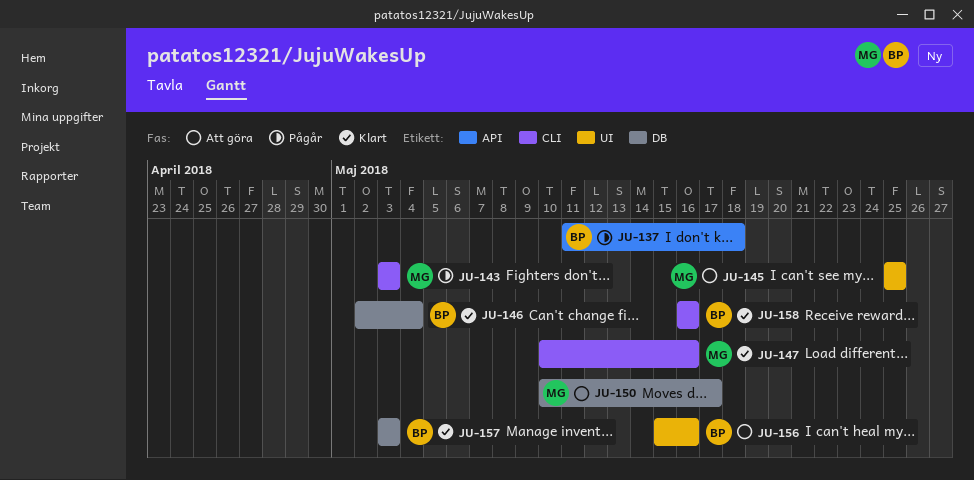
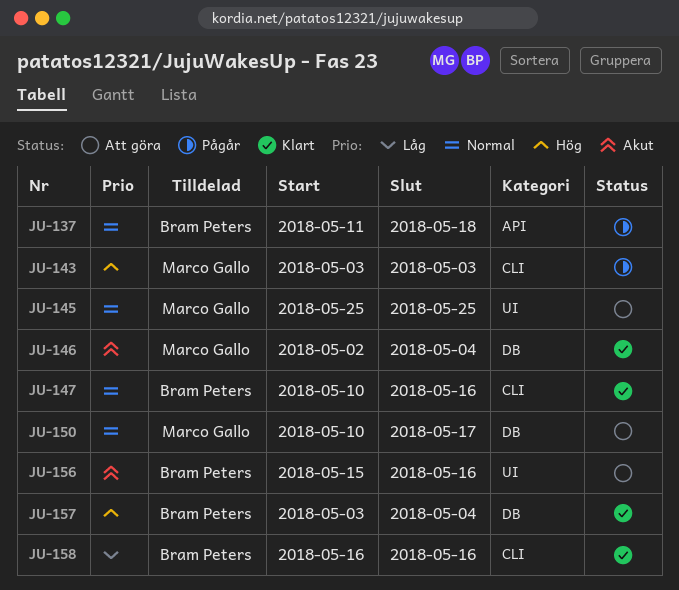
JU-146, owner: Bram Peters -> Marco Gallo
JU-147, owner: Marco Gallo -> Bram Peters
JU-157, due: May 3 -> May 4

